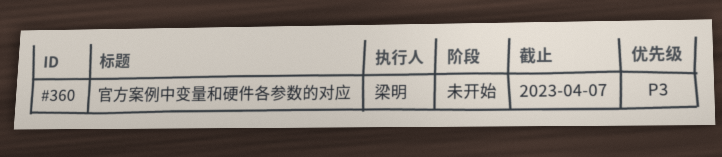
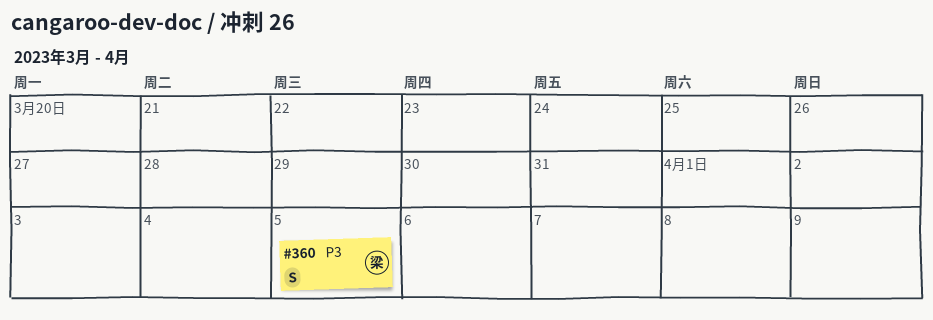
#360, due: Apr 7 -> Apr 5

